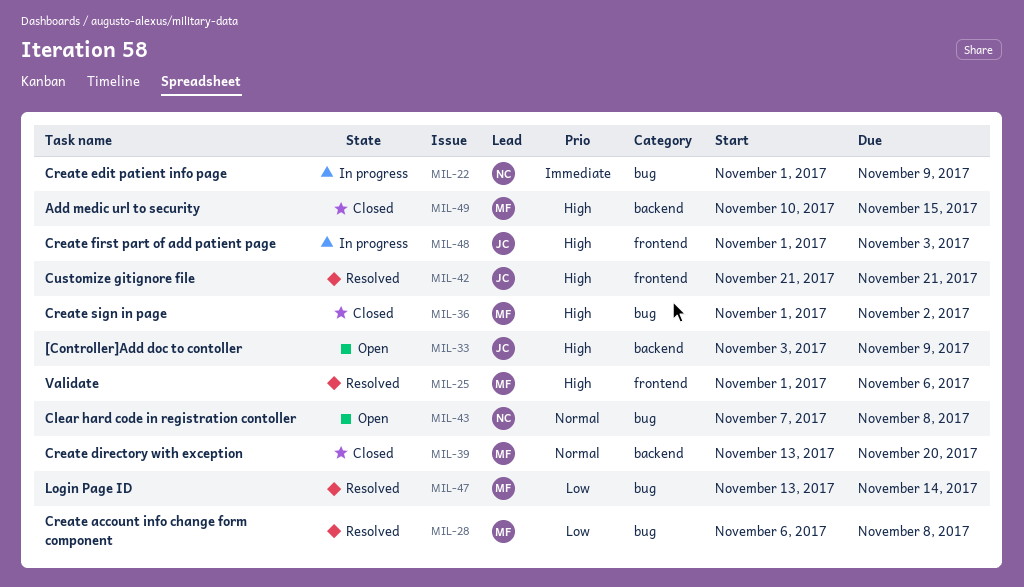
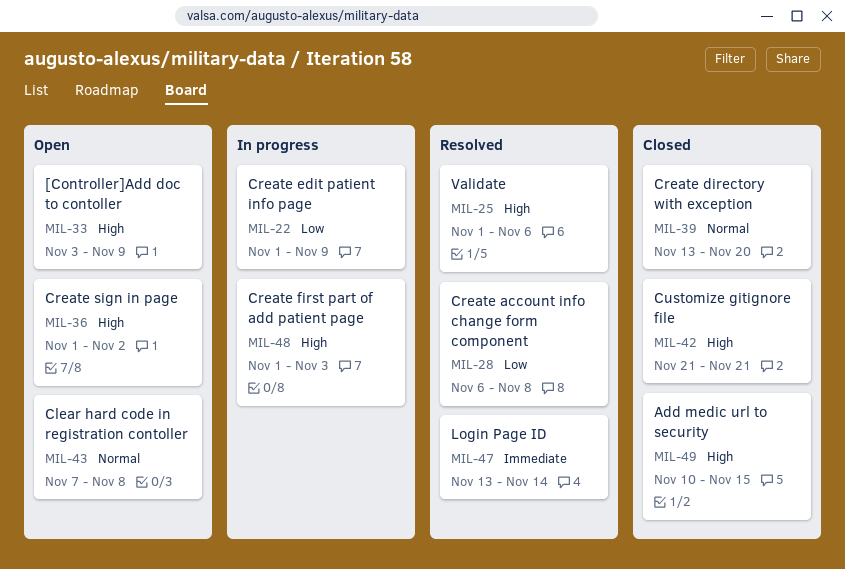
MIL-22, priority: Immediate -> Low
MIL-36, status: Closed -> Open
MIL-42, status: Resolved -> Closed
MIL-47, priority: Low -> Immediate

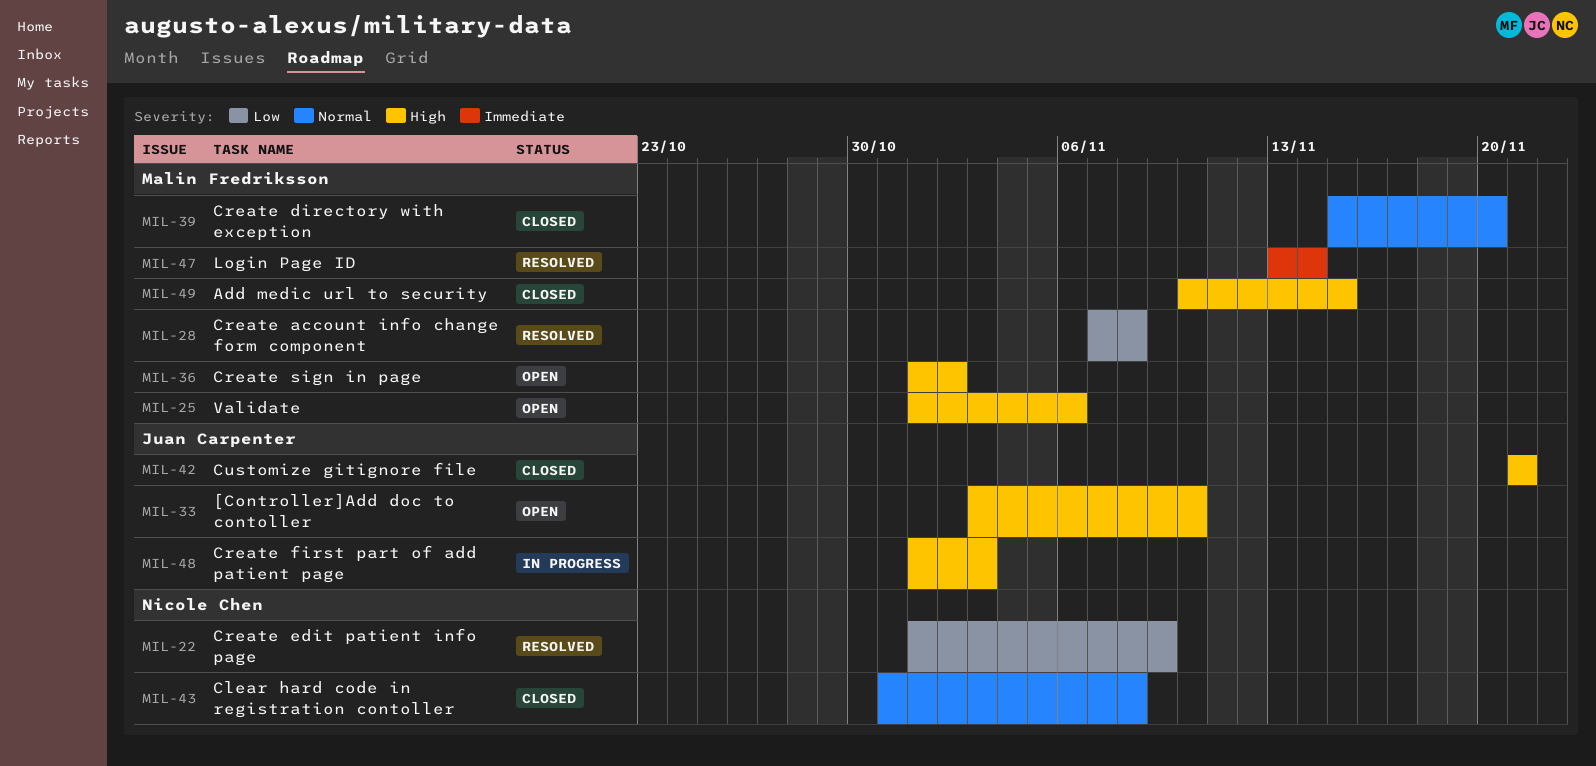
MIL-22, status: In progress -> Resolved
MIL-25, status: Resolved -> Open
MIL-28, start: Nov 6 -> Nov 7
MIL-33, due: Nov 9 -> Nov 10
MIL-39, start: Nov 13 -> Nov 15
MIL-43, status: Open -> Closed
MIL-43, start: Nov 7 -> Oct 31

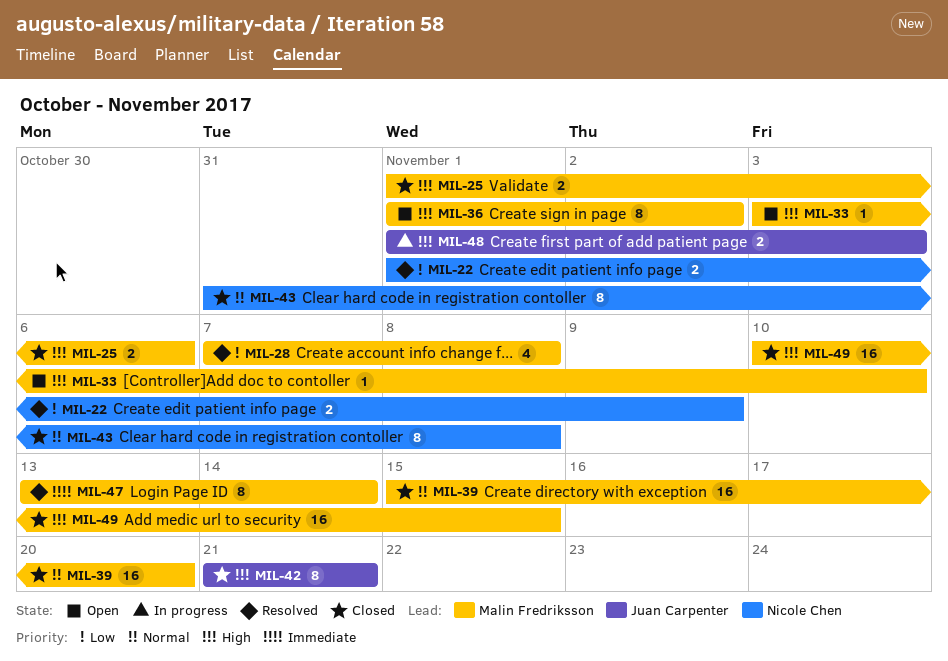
MIL-25, status: Open -> Closed
MIL-33, owner: Juan Carpenter -> Malin Fredriksson

